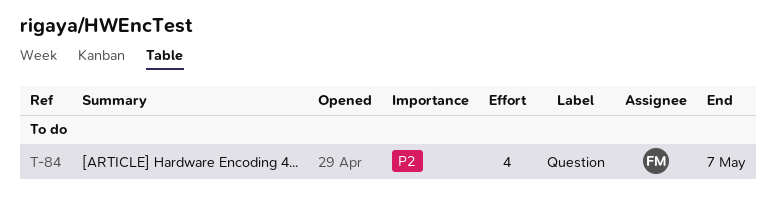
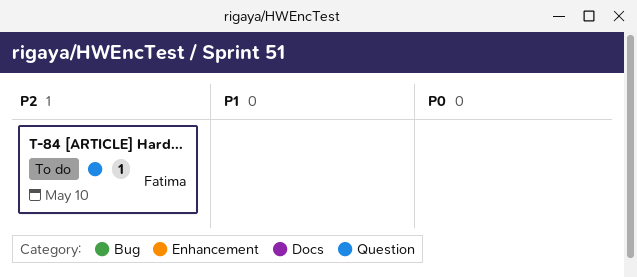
T-84, estimate: 4 -> 1
T-84, due: May 7 -> May 10

